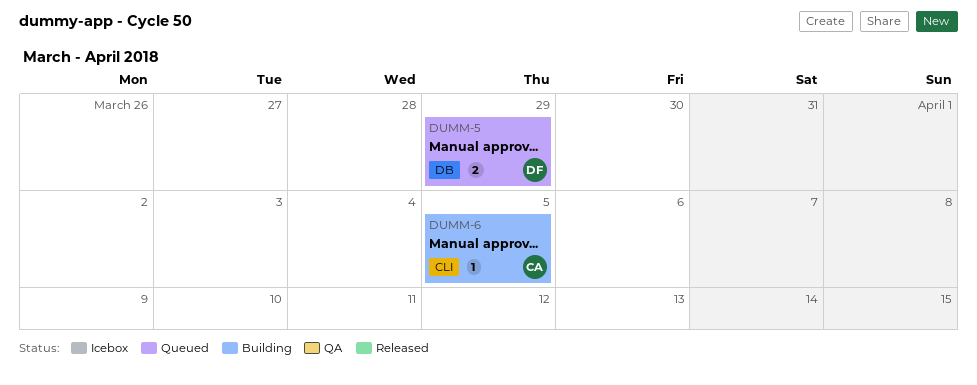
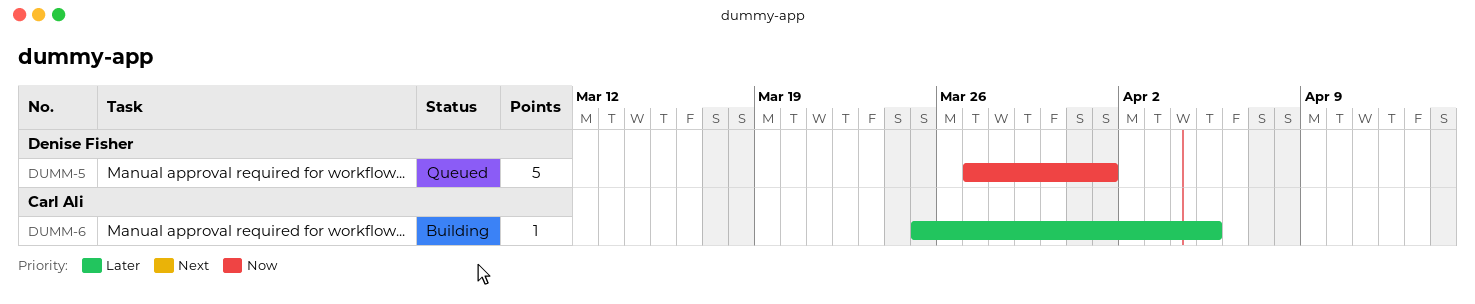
DUMM-5, estimate: 2 -> 5
DUMM-5, due: Mar 29 -> Apr 1

